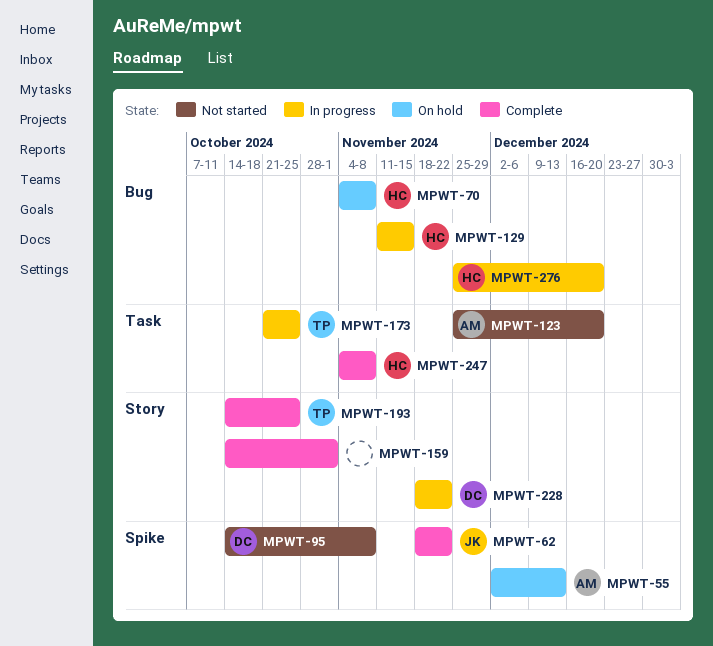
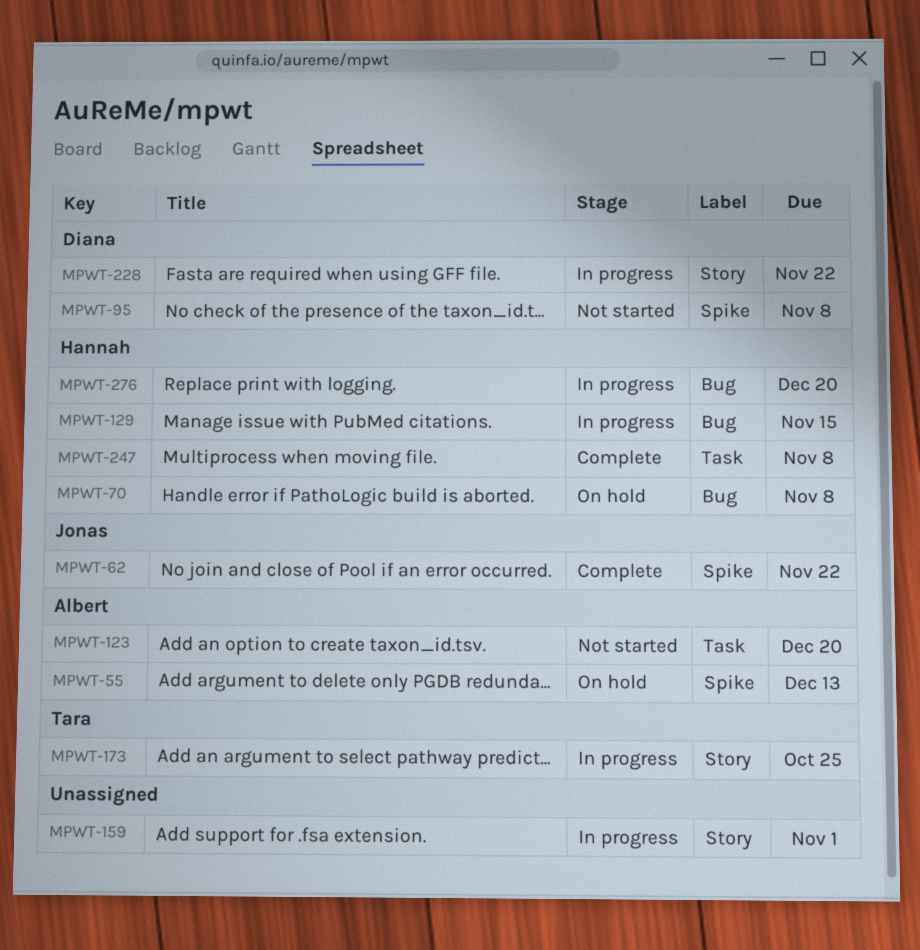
MPWT-159, status: Complete -> In progress
MPWT-173, label: Task -> Story
MPWT-193: present -> none

